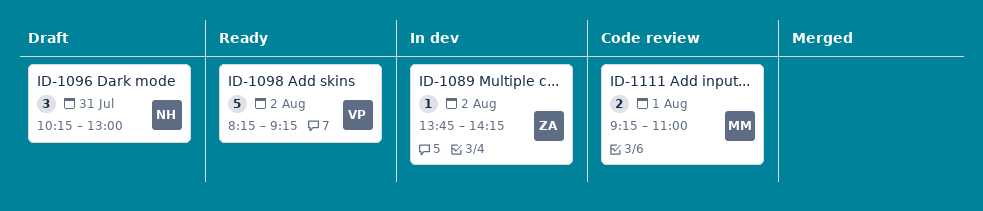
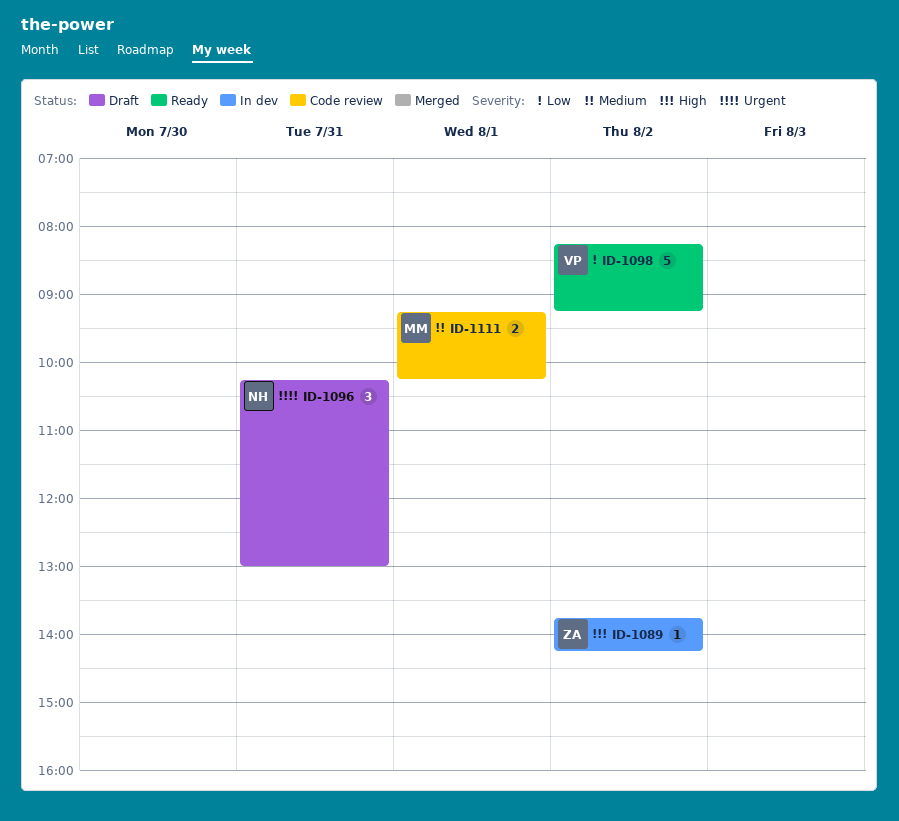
ID-1111, ends: 11:00 -> 10:15

